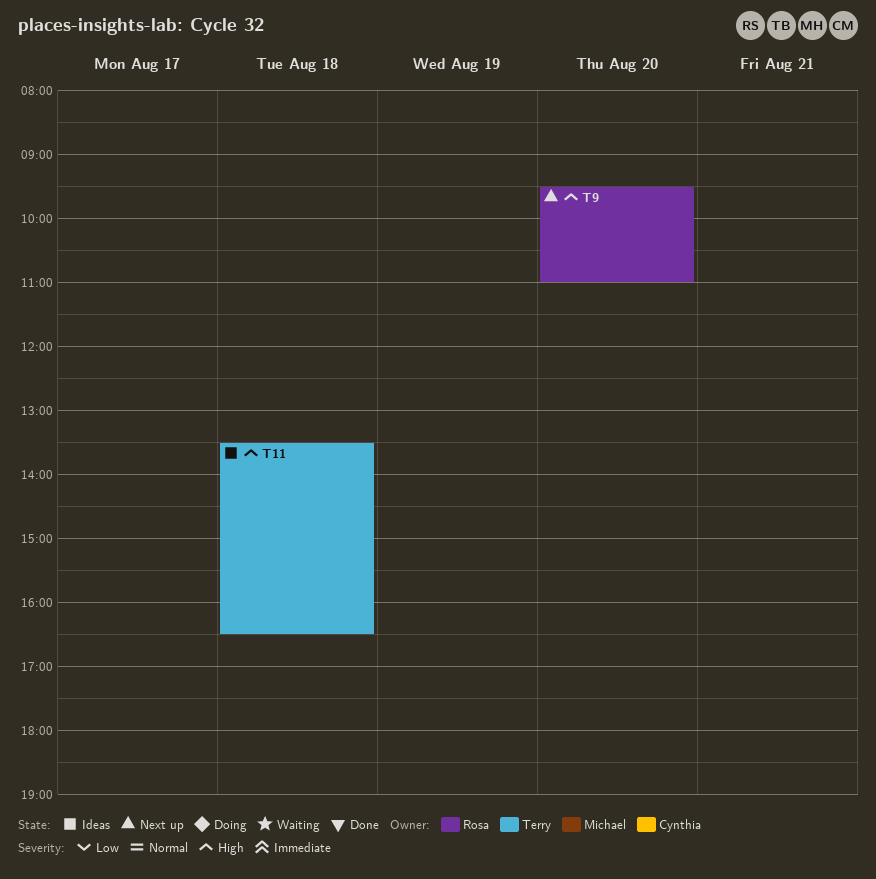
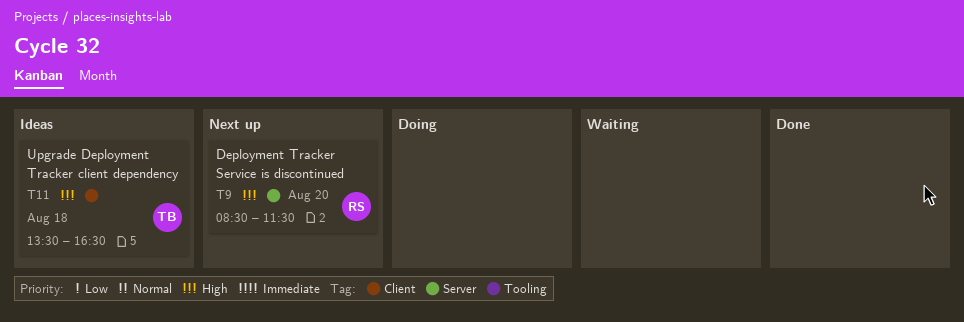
T9, begins: 09:30 -> 08:30
T9, ends: 11:00 -> 11:30

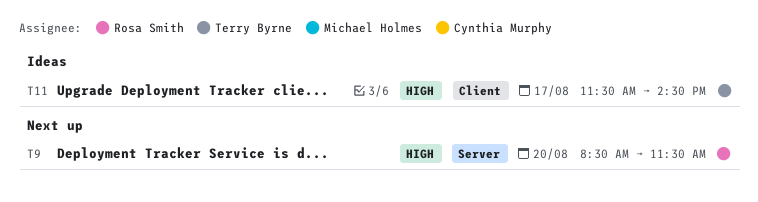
T11, day: Aug 18 -> Aug 17
T11, begins: 13:30 -> 11:30
T11, ends: 16:30 -> 14:30

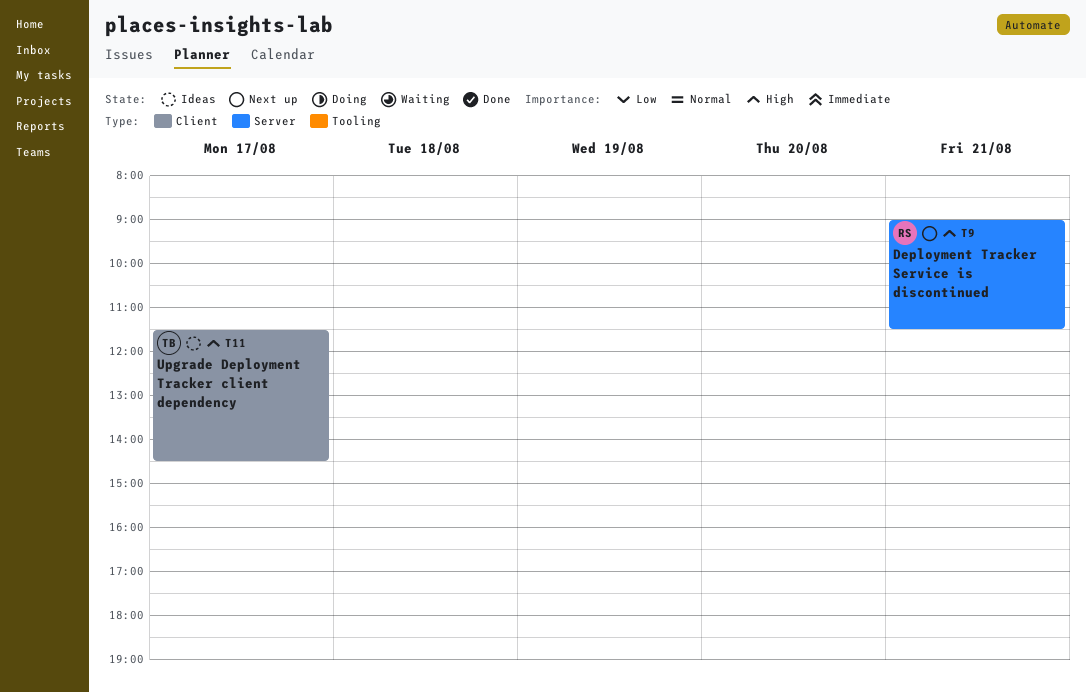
T9, day: Aug 20 -> Aug 21
T9, begins: 08:30 -> 09:00

